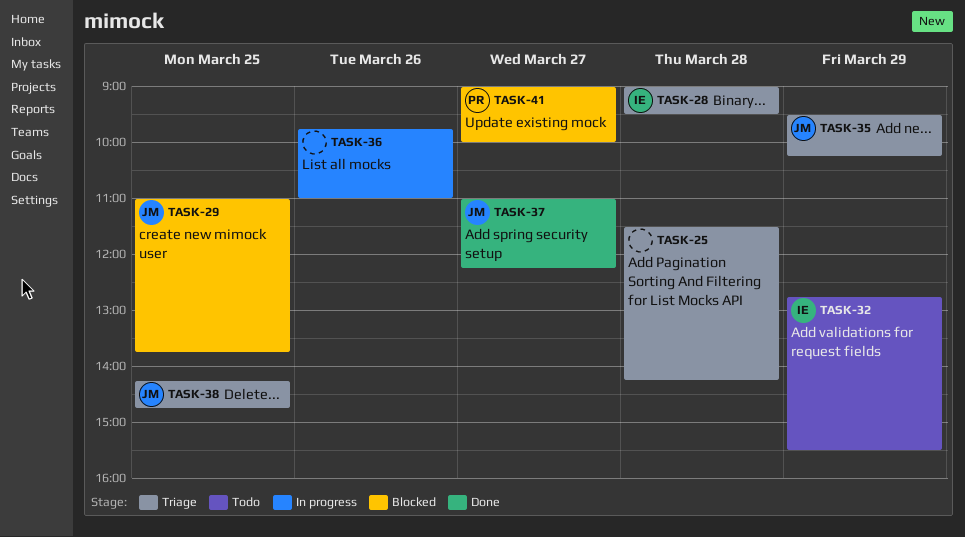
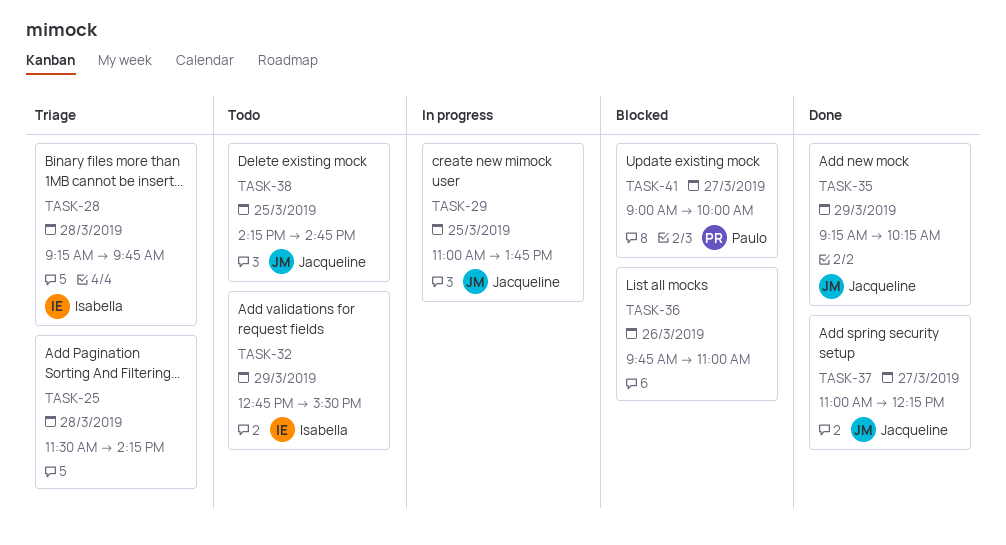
TASK-28, begins: 09:00 -> 09:15
TASK-28, ends: 09:30 -> 09:45
TASK-29, status: Blocked -> In progress
TASK-35, status: Triage -> Done
TASK-35, begins: 09:30 -> 09:15
TASK-36, status: In progress -> Blocked
TASK-38, status: Triage -> Todo

